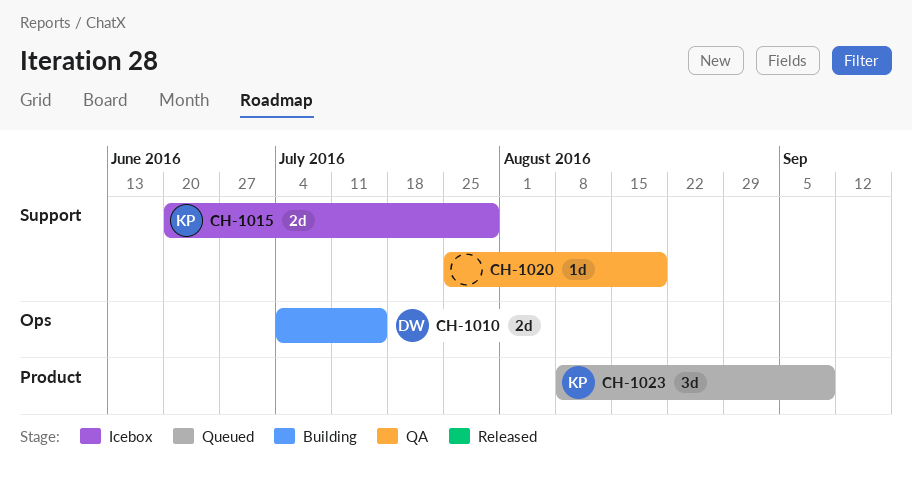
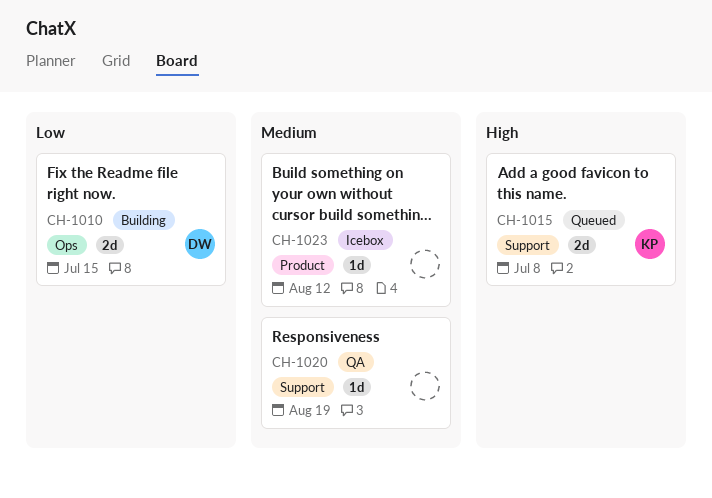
CH-1015, status: Icebox -> Queued
CH-1015, due: Jul 29 -> Jul 8
CH-1023, status: Queued -> Icebox
CH-1023, owner: KP -> none
CH-1023, estimate: 3d -> 1d
CH-1023, due: Sep 9 -> Aug 12

